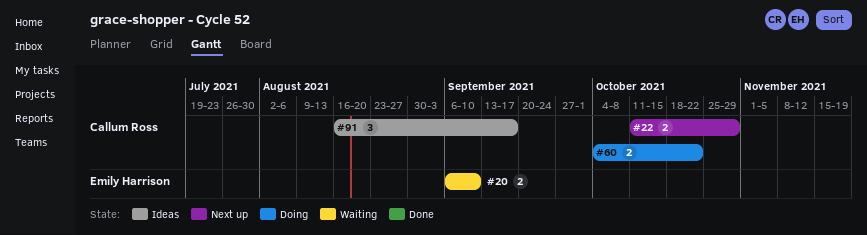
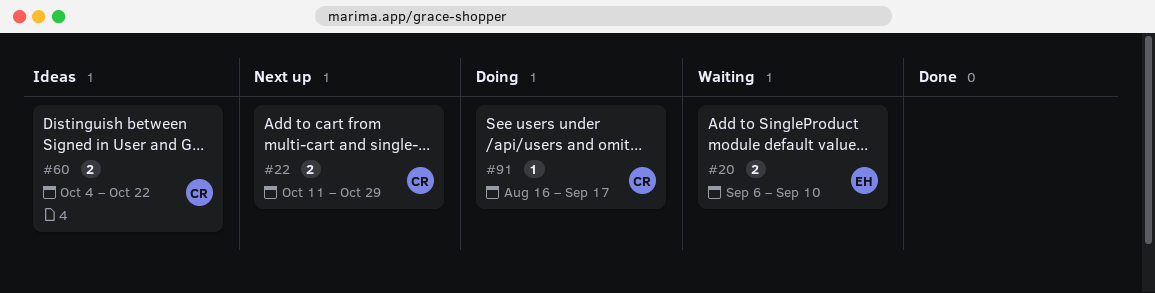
#60, status: Doing -> Ideas
#91, status: Ideas -> Doing
#91, estimate: 3 -> 1

